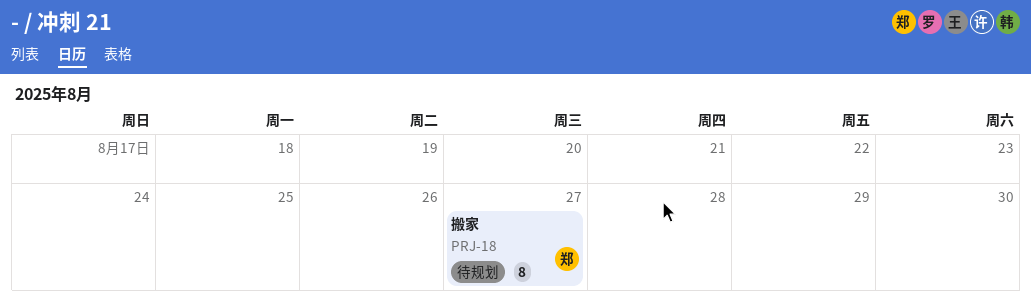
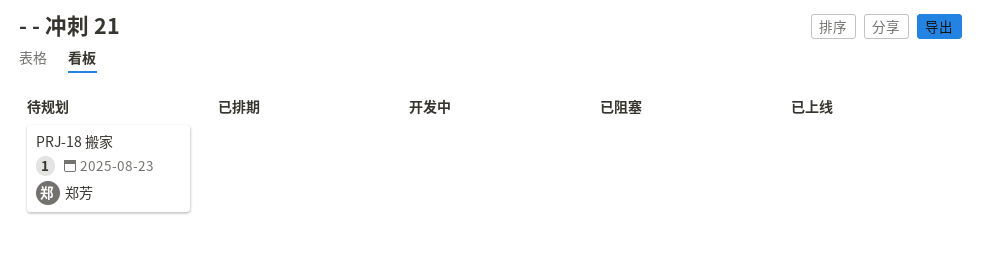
PRJ-18, estimate: 8 -> 1
PRJ-18, due: Aug 27 -> Aug 23

